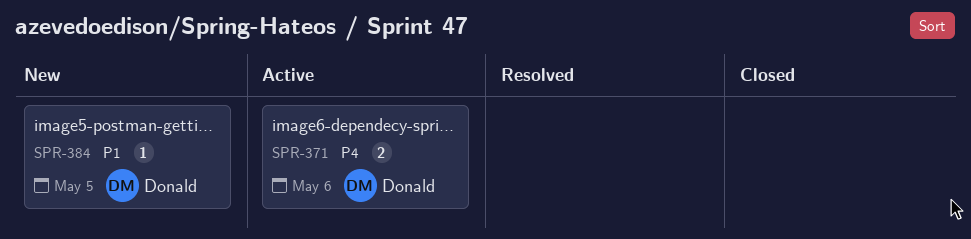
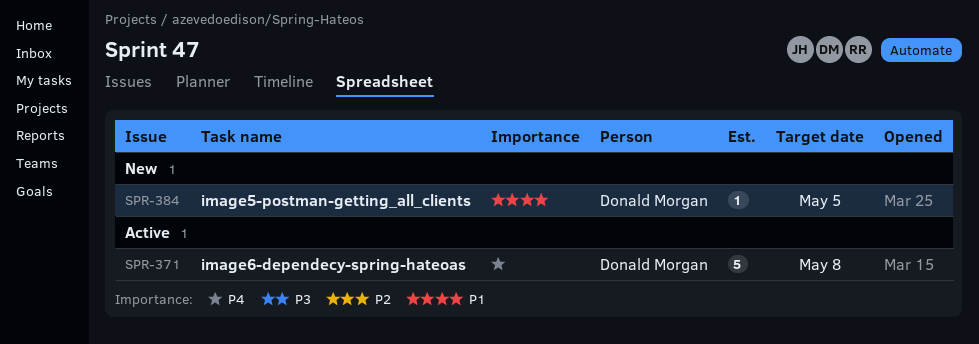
SPR-371, estimate: 2 -> 5
SPR-371, due: May 6 -> May 8

